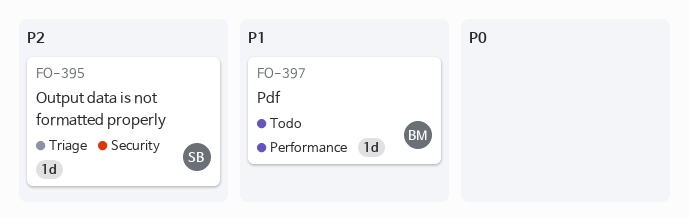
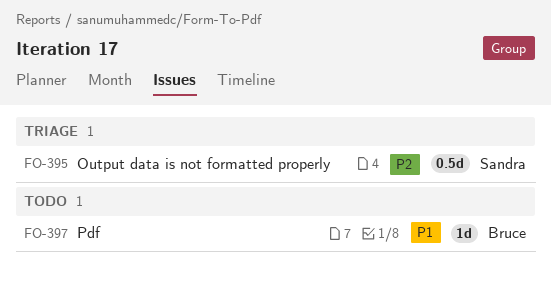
FO-395, estimate: 1d -> 0.5d

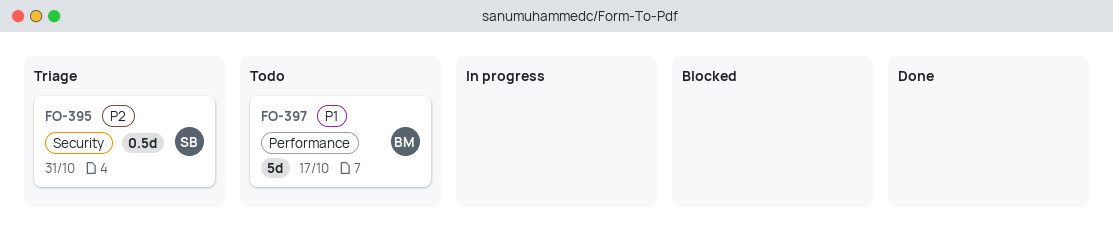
FO-397, estimate: 1d -> 5d

